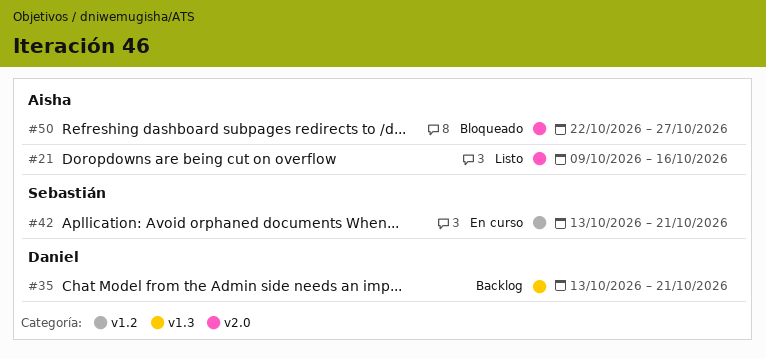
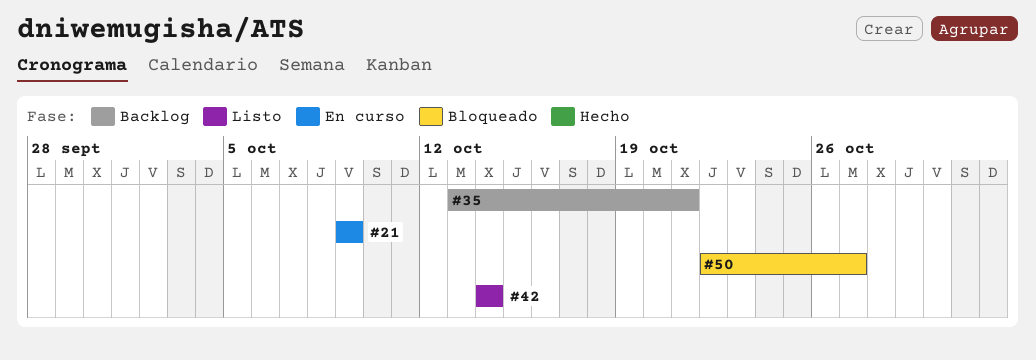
#21, status: Listo -> En curso
#21, due: Oct 16 -> Oct 9
#42, status: En curso -> Listo
#42, start: Oct 13 -> Oct 14
#42, due: Oct 21 -> Oct 14

